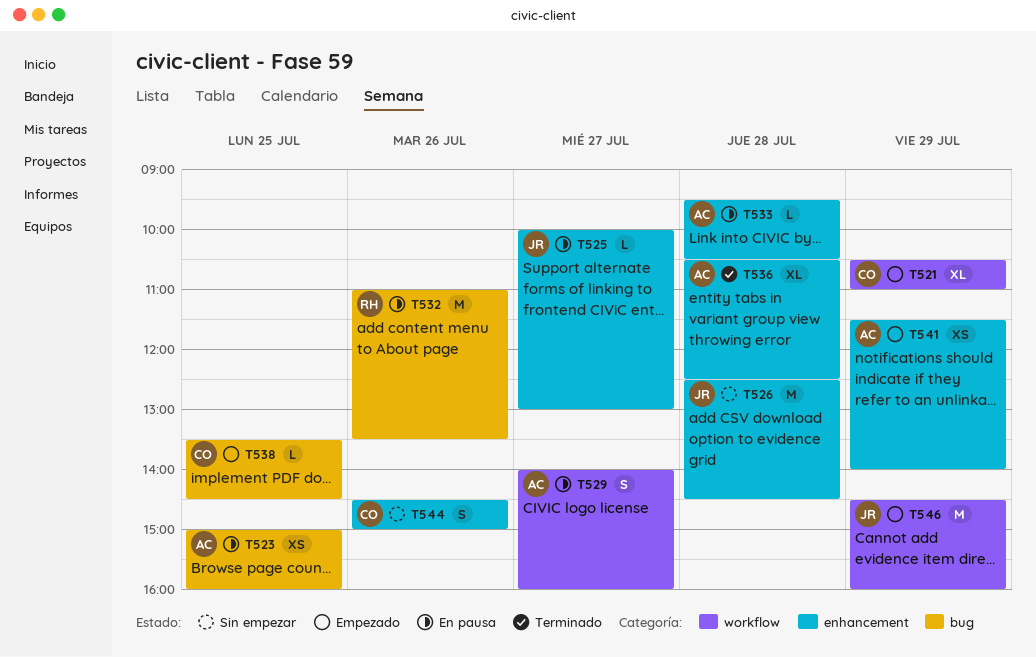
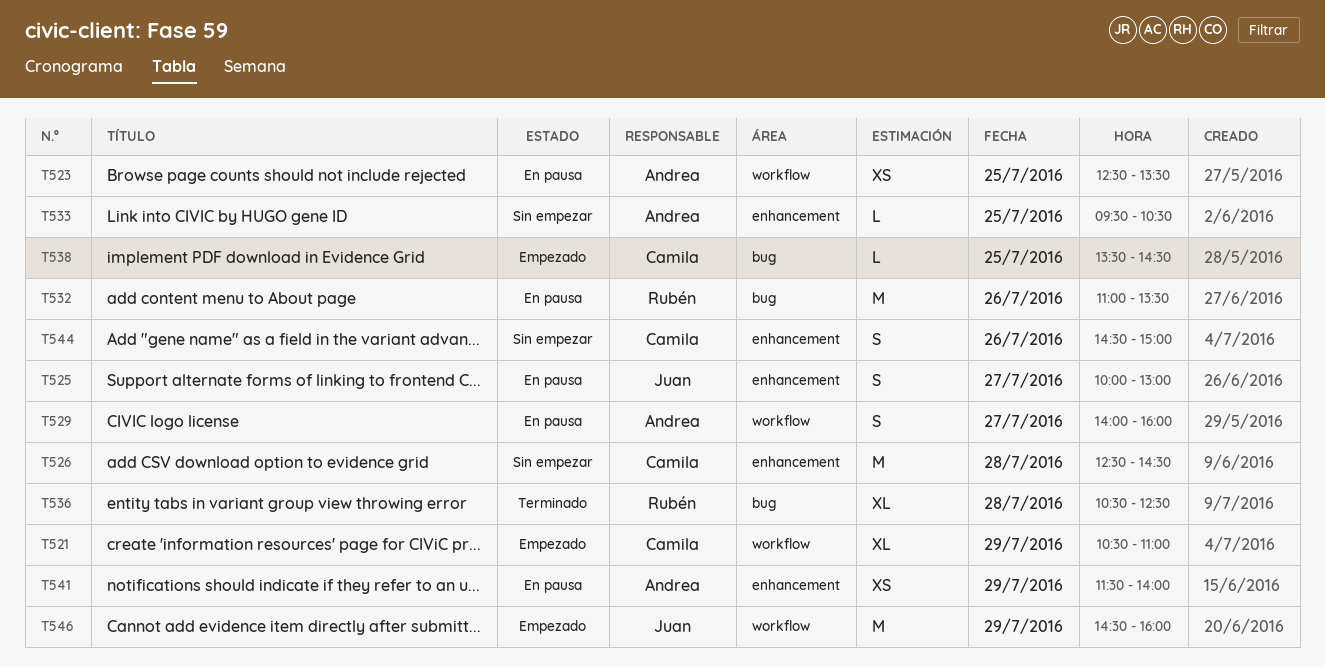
T523, label: bug -> workflow
T523, begins: 15:00 -> 12:30
T523, ends: 16:00 -> 13:30
T525, estimate: L -> S
T526, owner: Juan -> Camila
T533, status: En pausa -> Sin empezar
T533, day: Jul 28 -> Jul 25
T536, owner: Andrea -> Rubén
T536, label: enhancement -> bug
T541, status: Empezado -> En pausa

